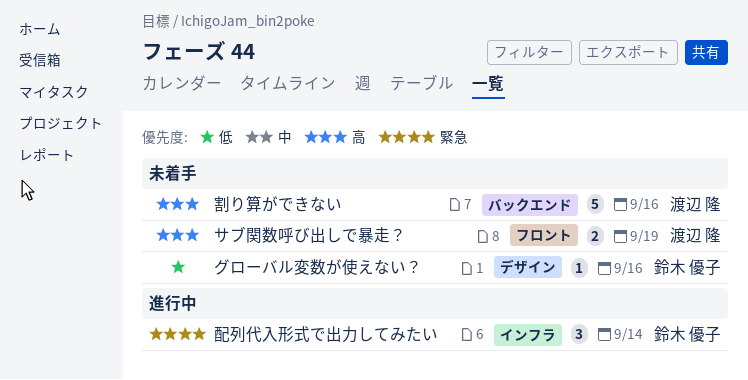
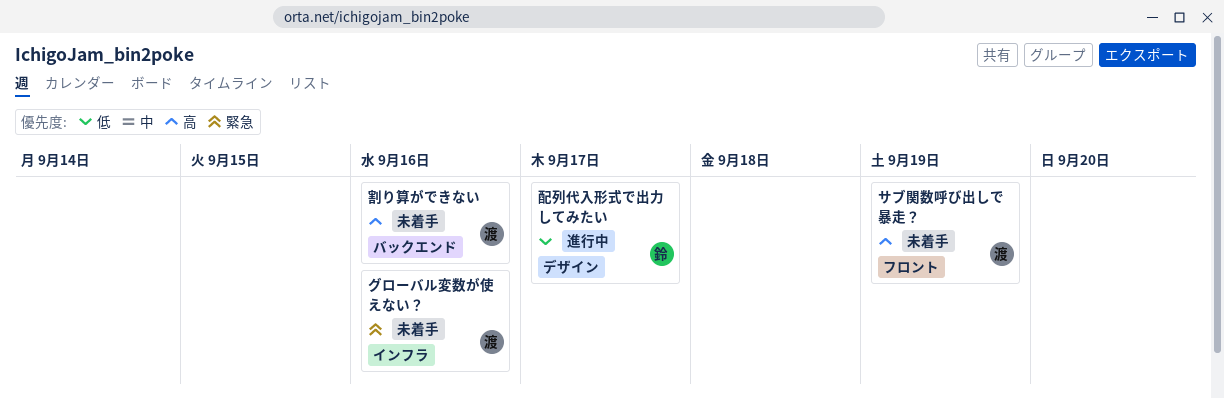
グローバル変数が使えない？, owner: 鈴木 優子 -> 渡辺 隆
グローバル変数が使えない？, priority: 低 -> 緊急
グローバル変数が使えない？, label: デザイン -> インフラ
配列代入形式で出力してみたい, priority: 緊急 -> 低
配列代入形式で出力してみたい, label: インフラ -> デザイン
配列代入形式で出力してみたい, due: Sep 14 -> Sep 17

